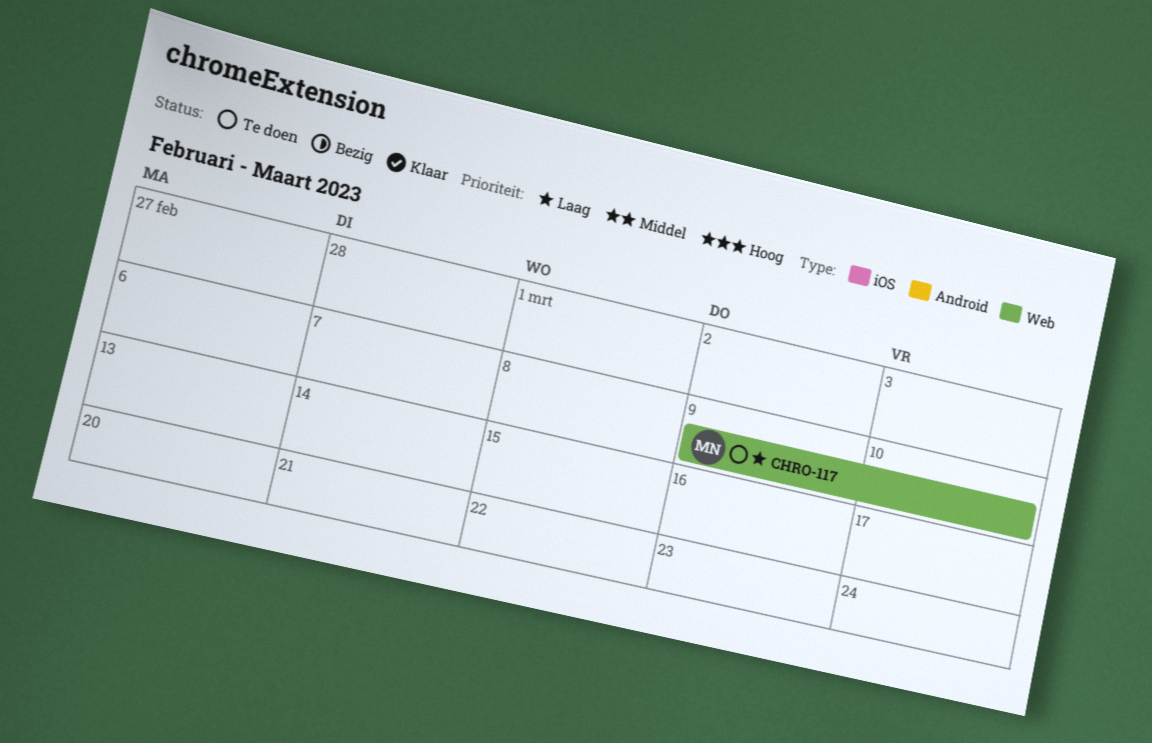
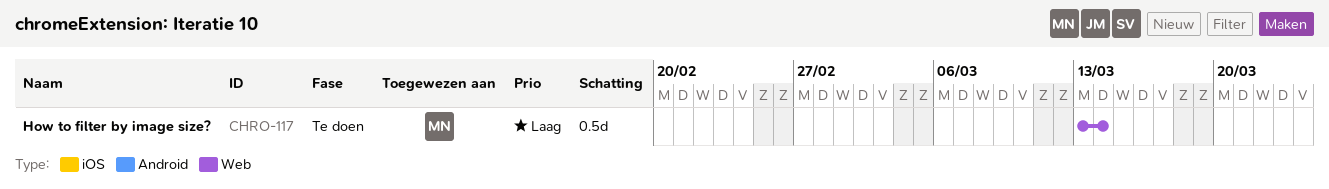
CHRO-117, start: Mar 9 -> Mar 13
CHRO-117, due: Mar 10 -> Mar 14

